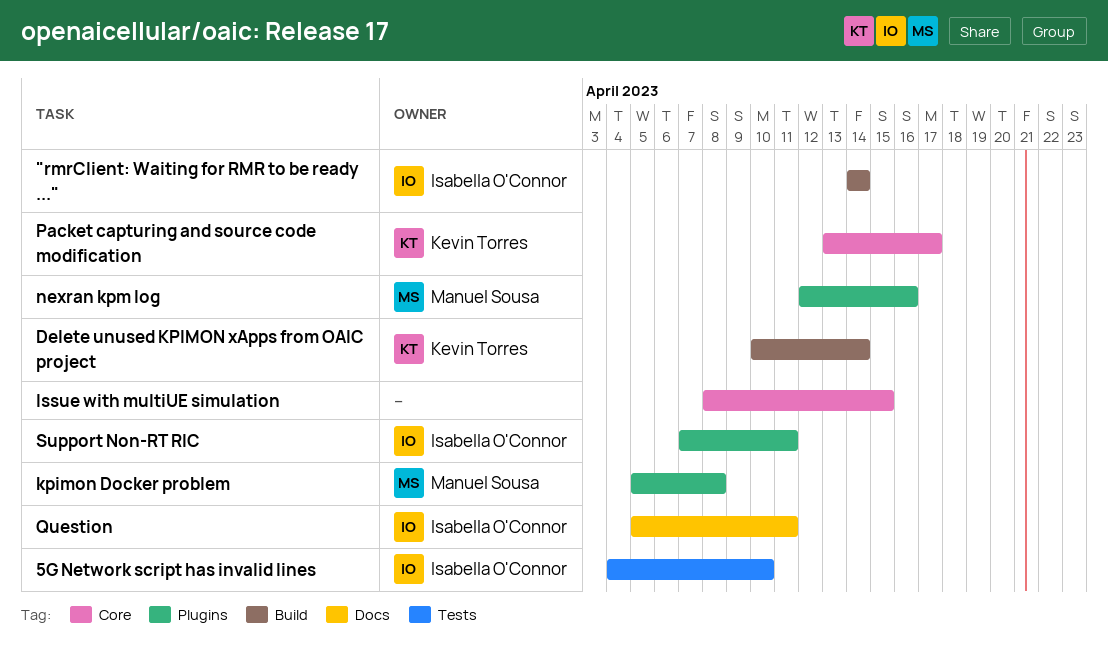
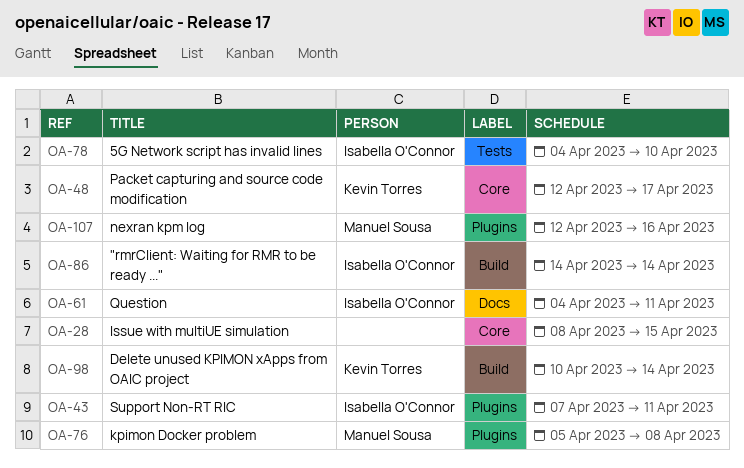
Packet capturing and source code modification, start: Apr 13 -> Apr 12
Question, start: Apr 5 -> Apr 4

